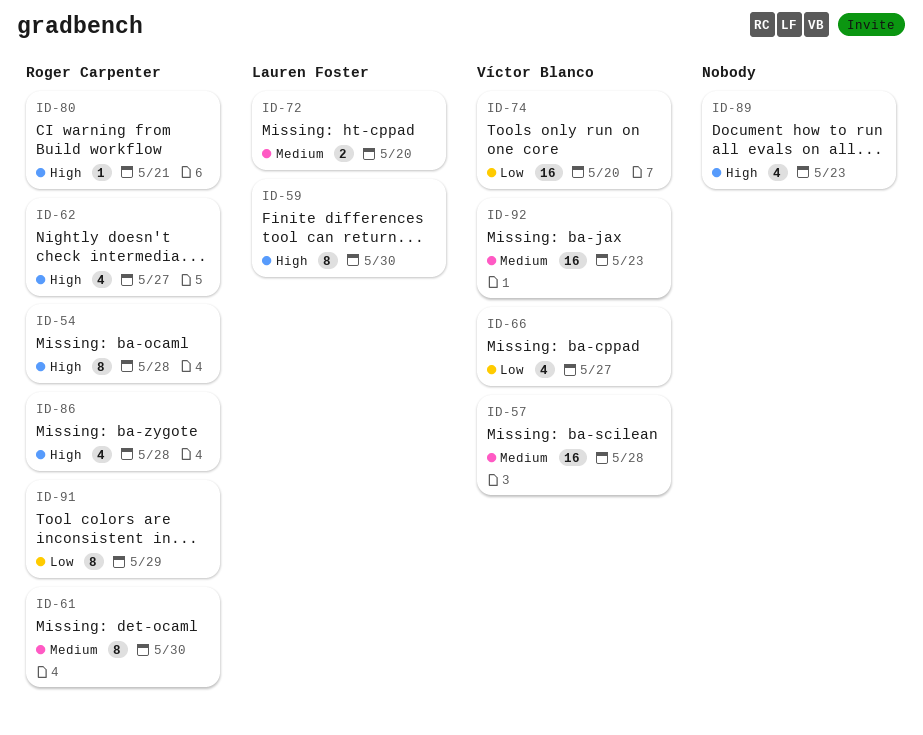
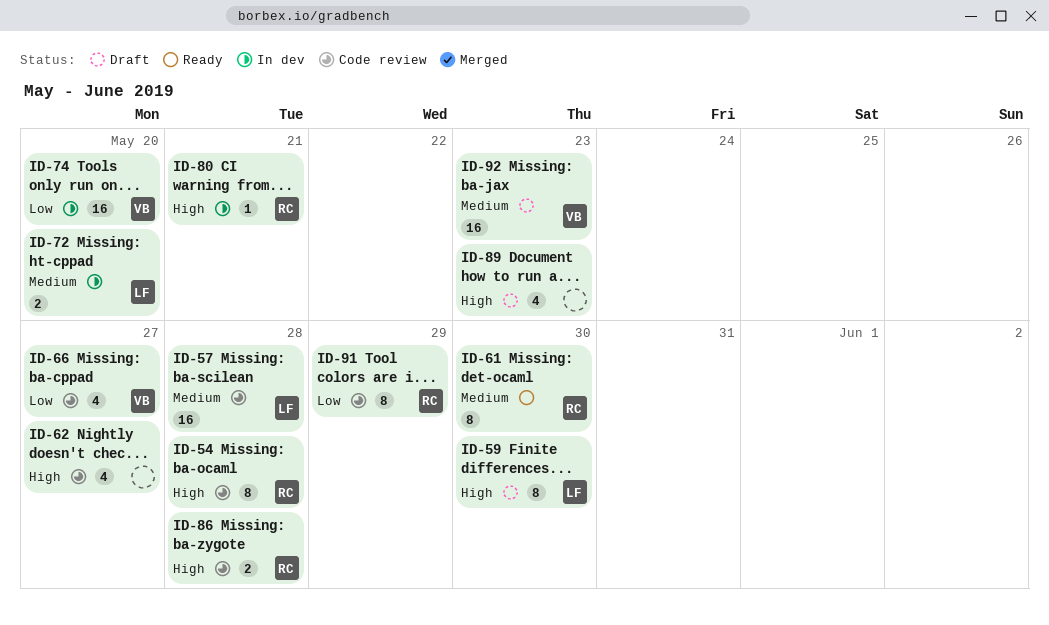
ID-57, owner: Víctor Blanco -> Lauren Foster
ID-62, owner: Roger Carpenter -> none
ID-86, estimate: 4 -> 2

